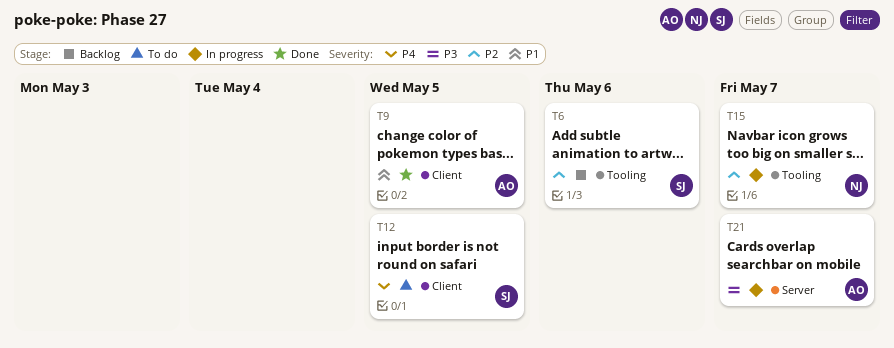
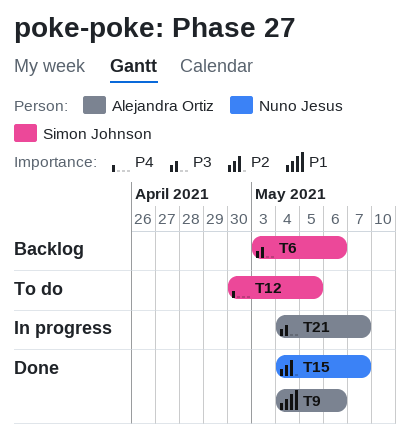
T6, priority: P2 -> P3
T9, due: May 5 -> May 6
T15, status: In progress -> Done

